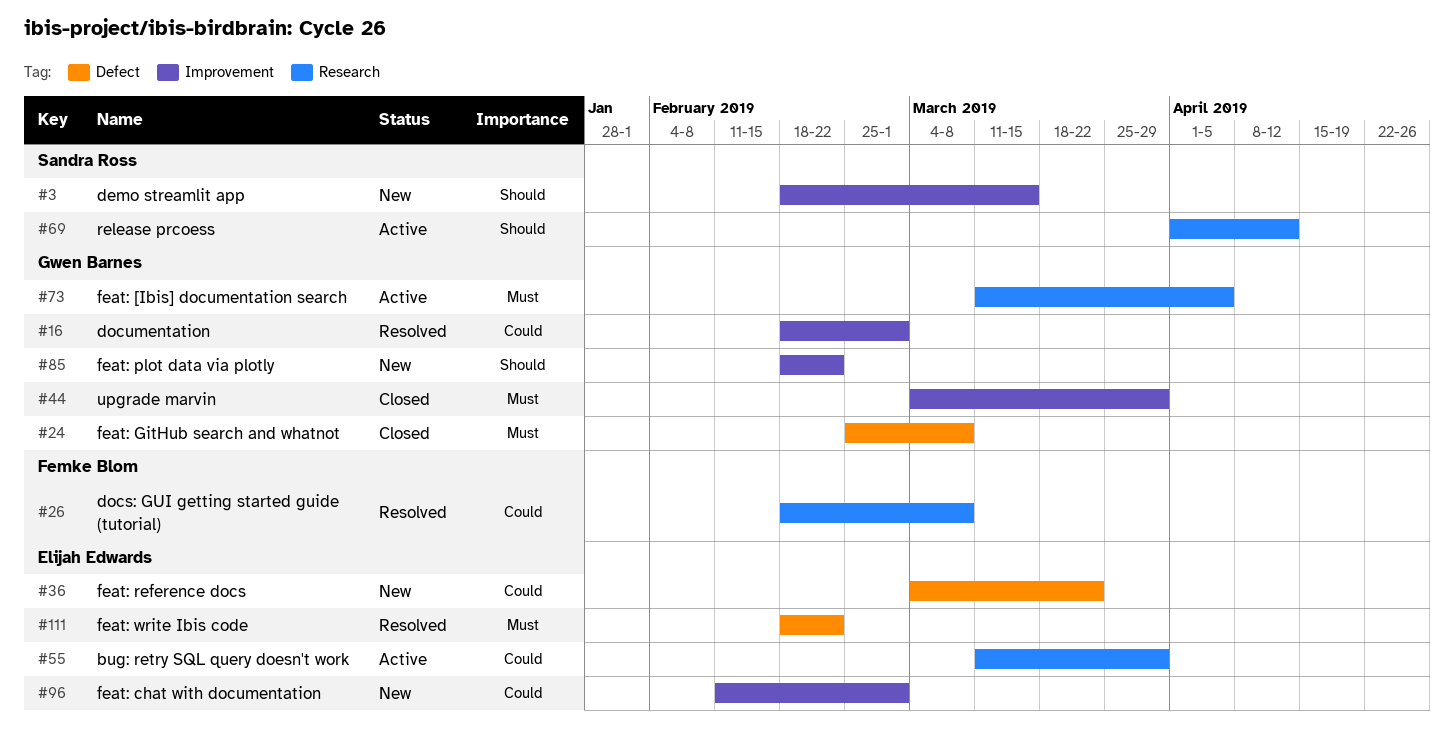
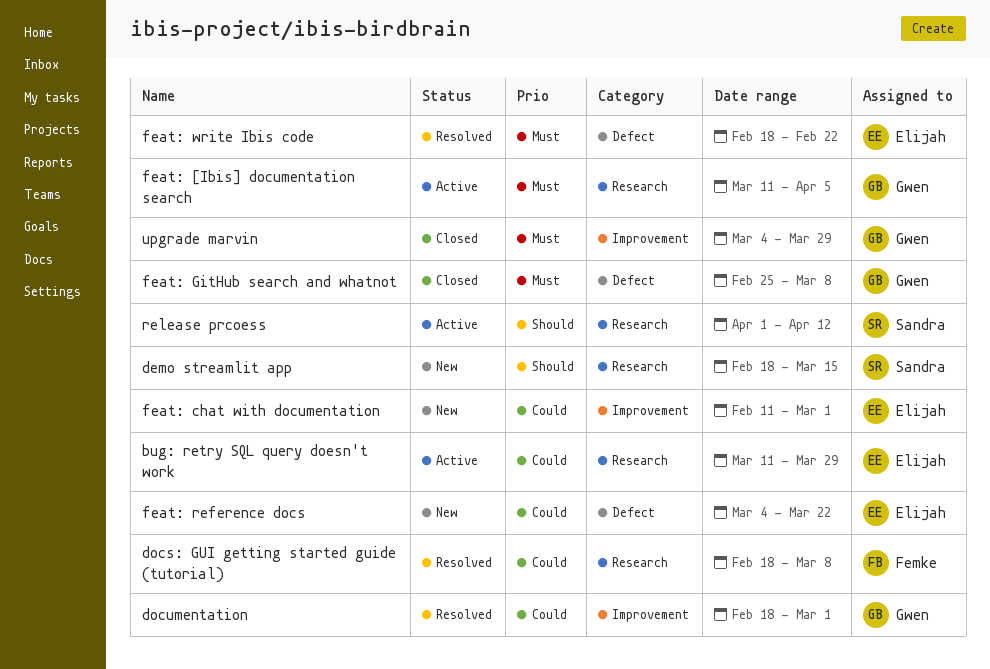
demo streamlit app, label: Improvement -> Research
feat: plot data via plotly: present -> none

